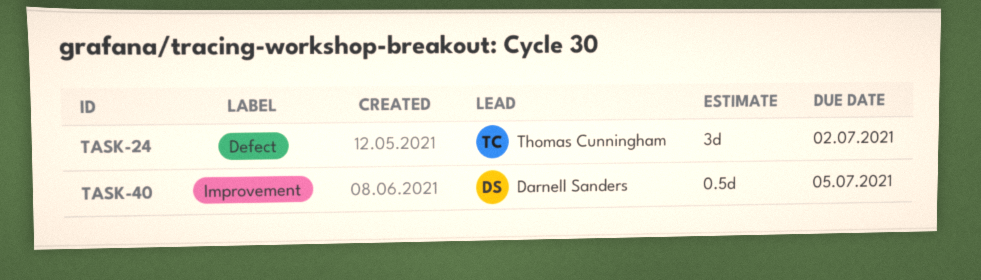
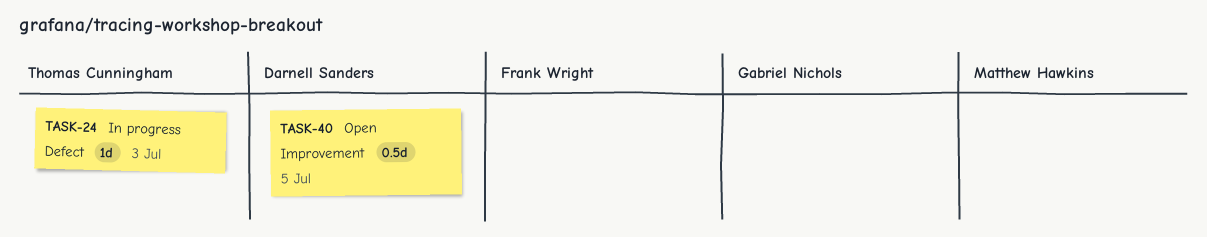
TASK-24, estimate: 3d -> 1d
TASK-24, due: Jul 2 -> Jul 3

